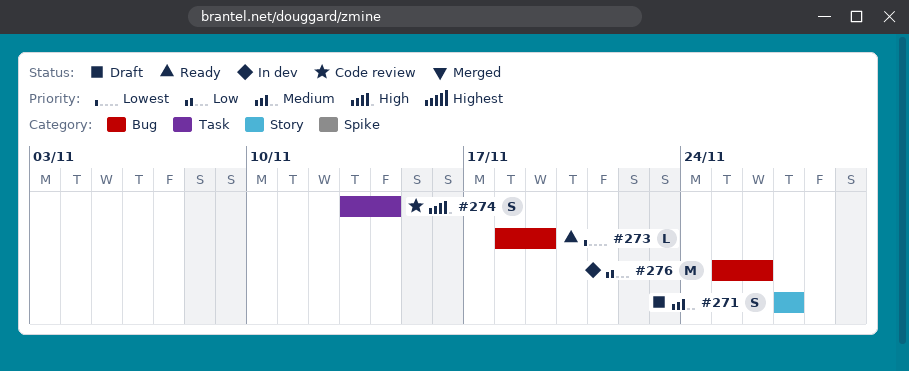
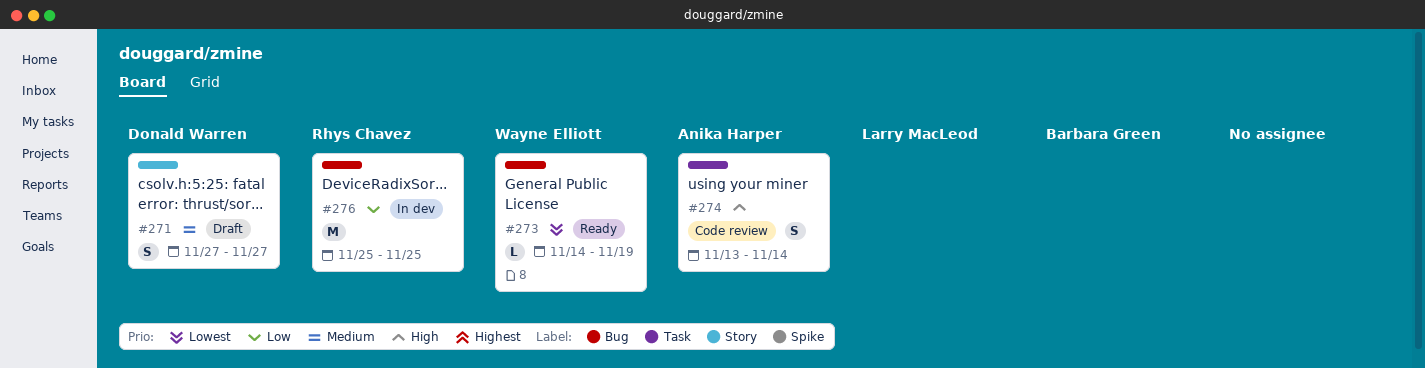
#273, start: Nov 18 -> Nov 14
#276, due: Nov 26 -> Nov 25

